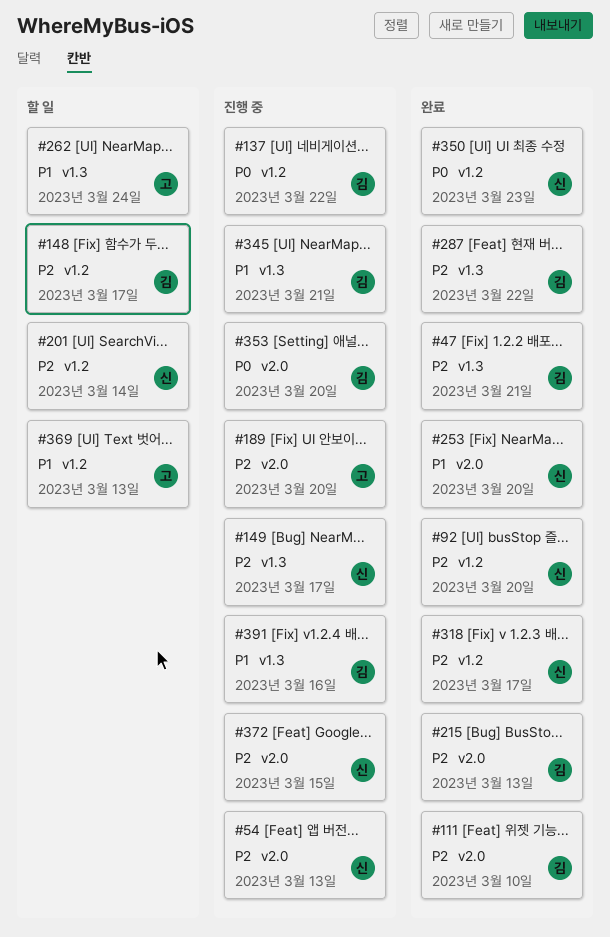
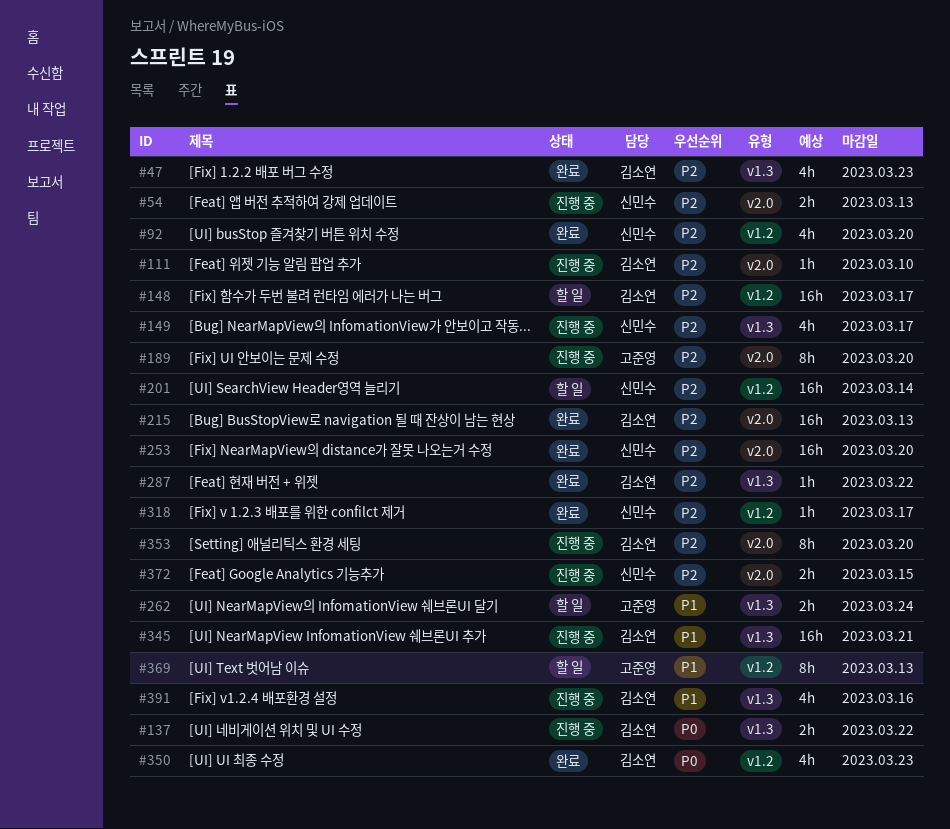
#47, due: Mar 21 -> Mar 23
#111, status: 완료 -> 진행 중
#137, label: v1.2 -> v1.3
#253, priority: P1 -> P2
#350, owner: 신민수 -> 김소연
#353, priority: P0 -> P2

